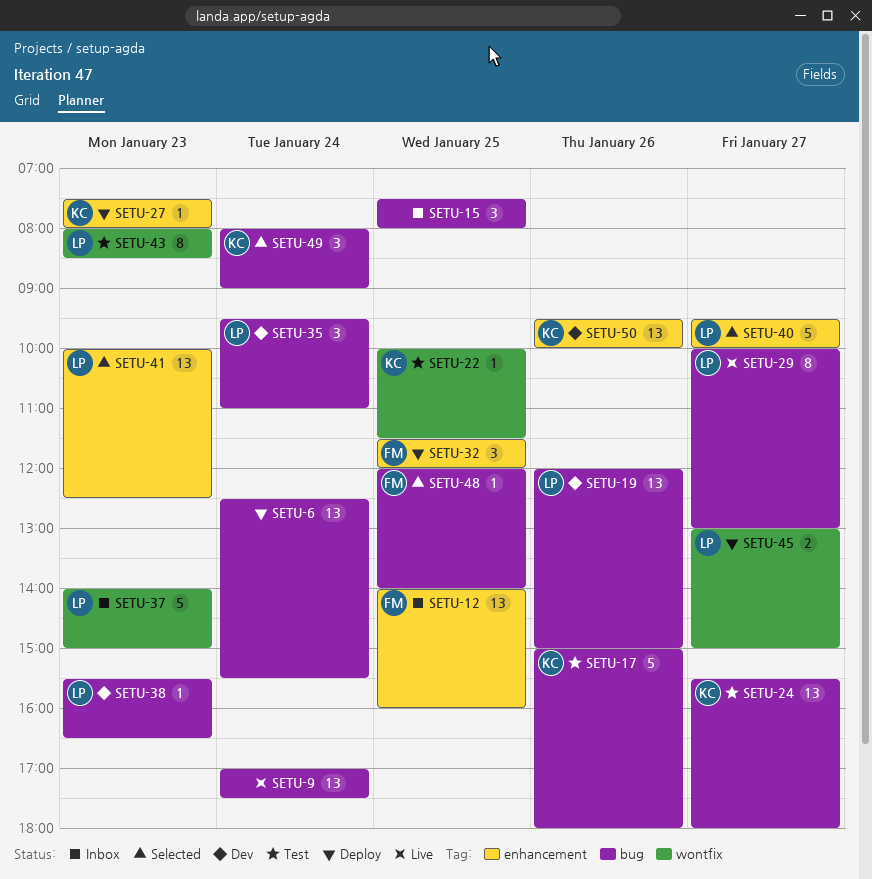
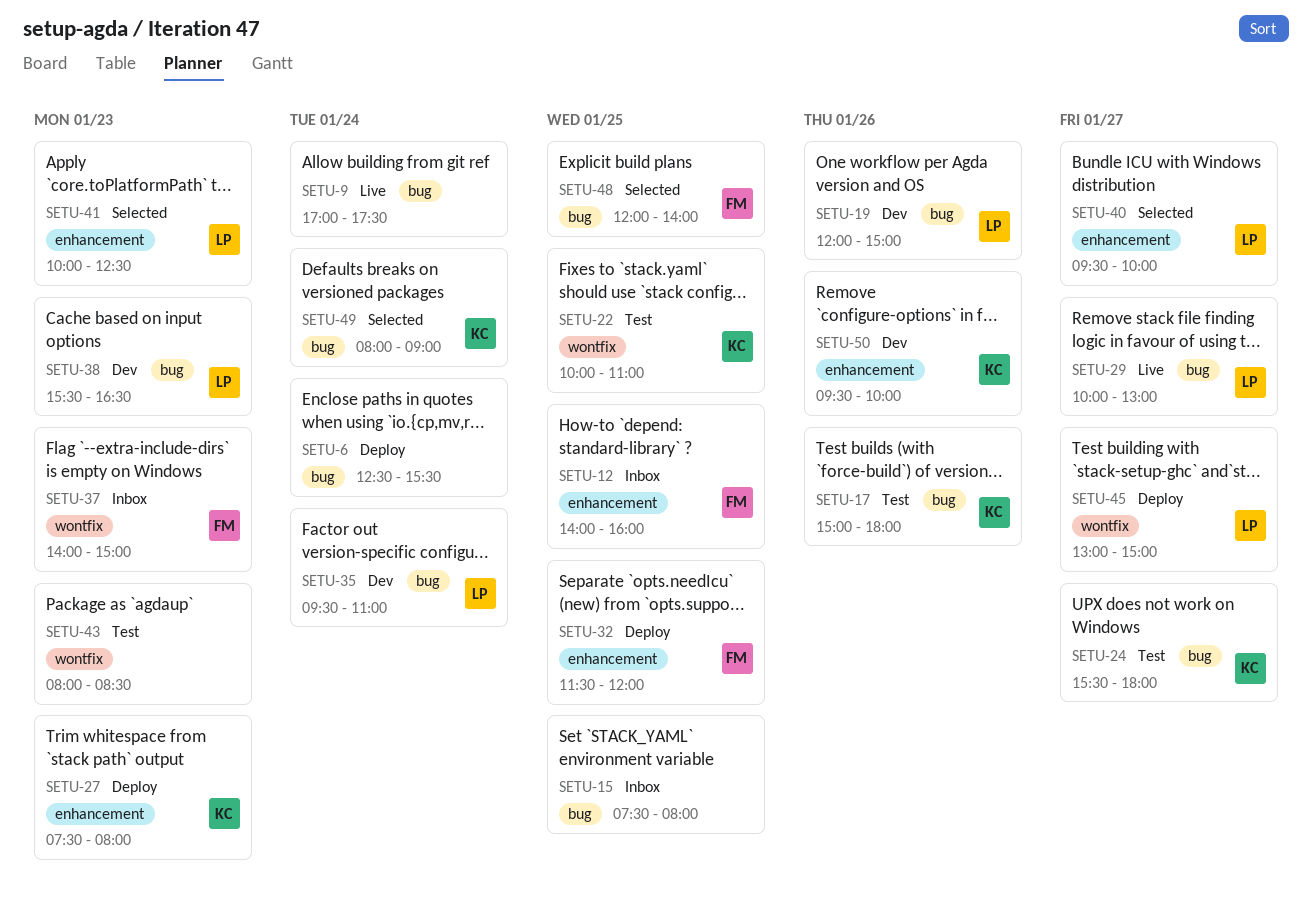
SETU-22, ends: 11:30 -> 11:00
SETU-37, owner: LP -> FM
SETU-43, owner: LP -> none

